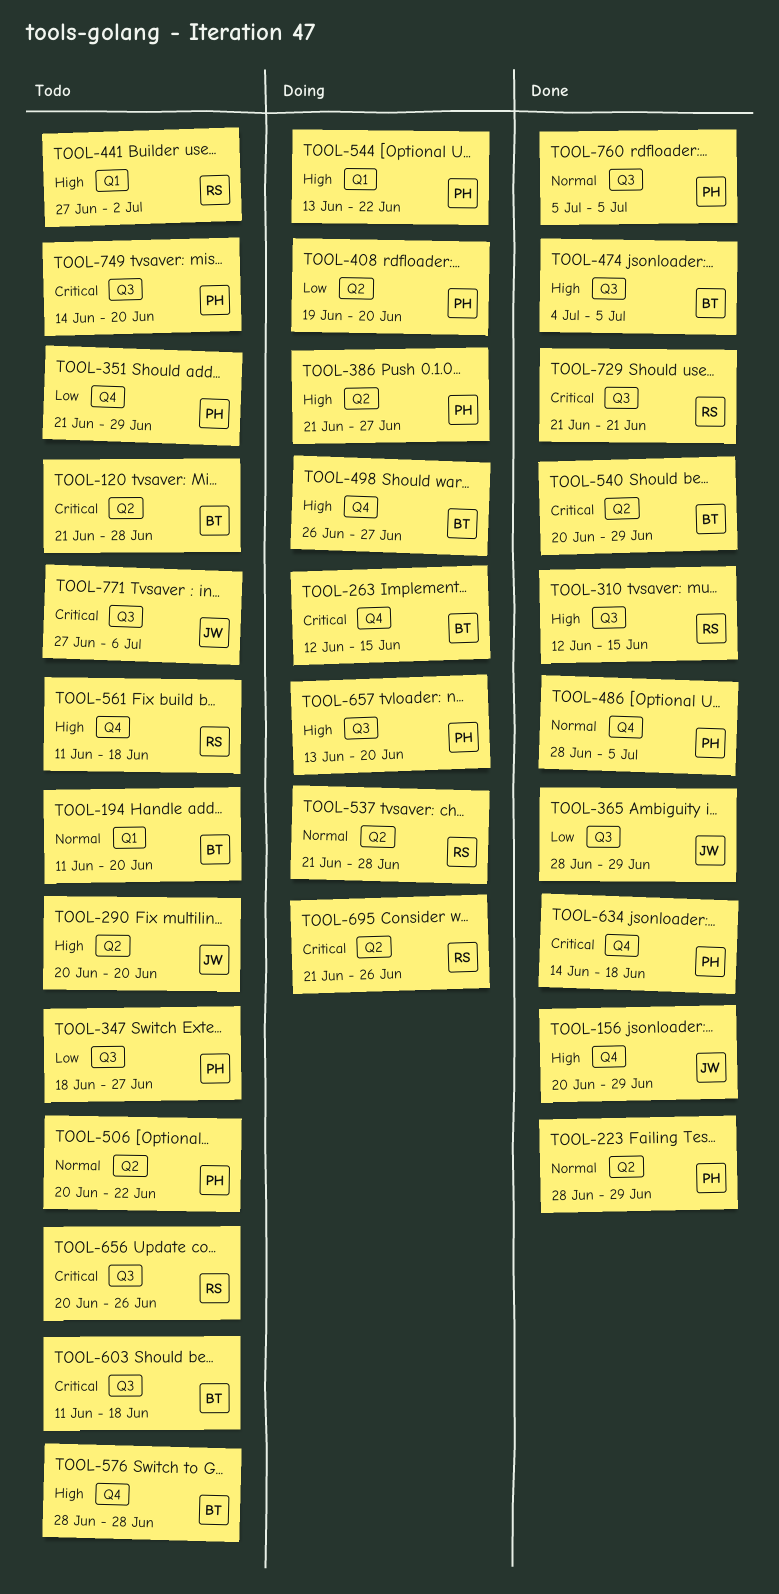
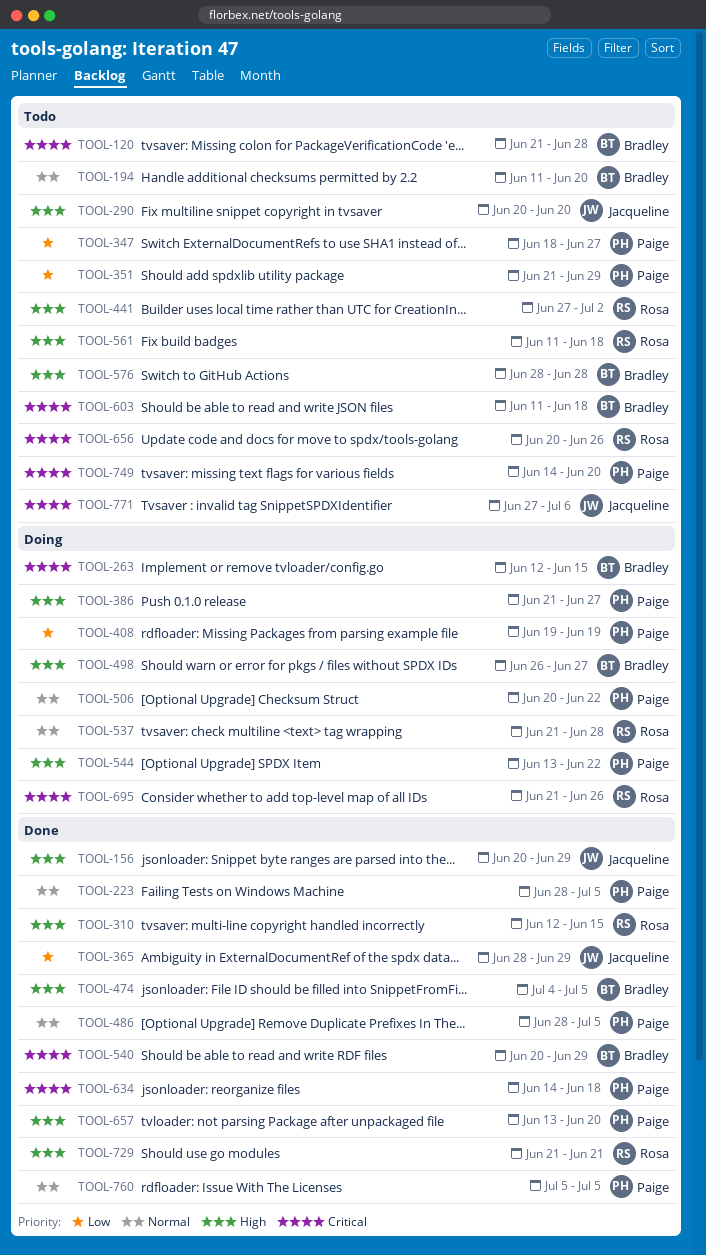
TOOL-223, due: Jun 29 -> Jul 5
TOOL-408, due: Jun 20 -> Jun 19
TOOL-506, status: Todo -> Doing
TOOL-657, status: Doing -> Done
TOOL-729, priority: Critical -> High

